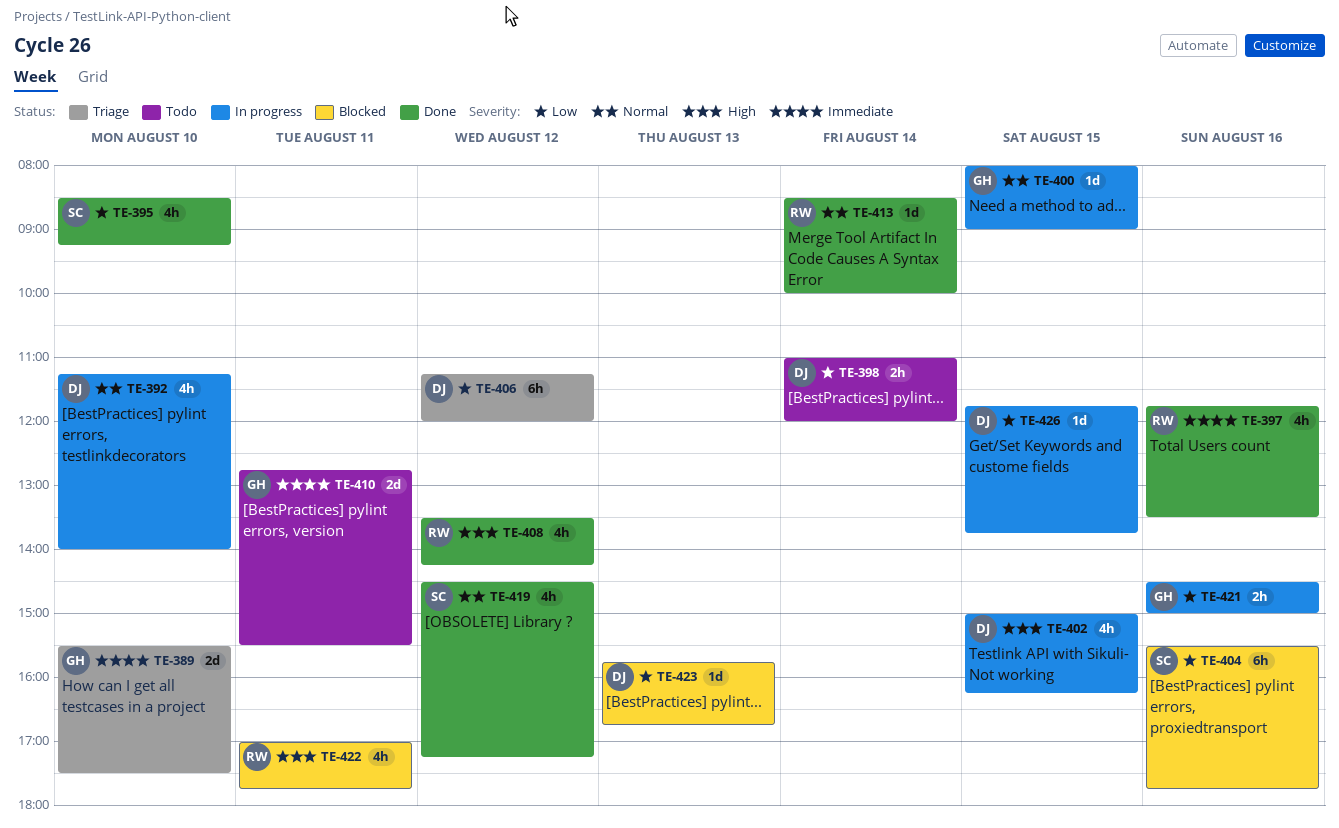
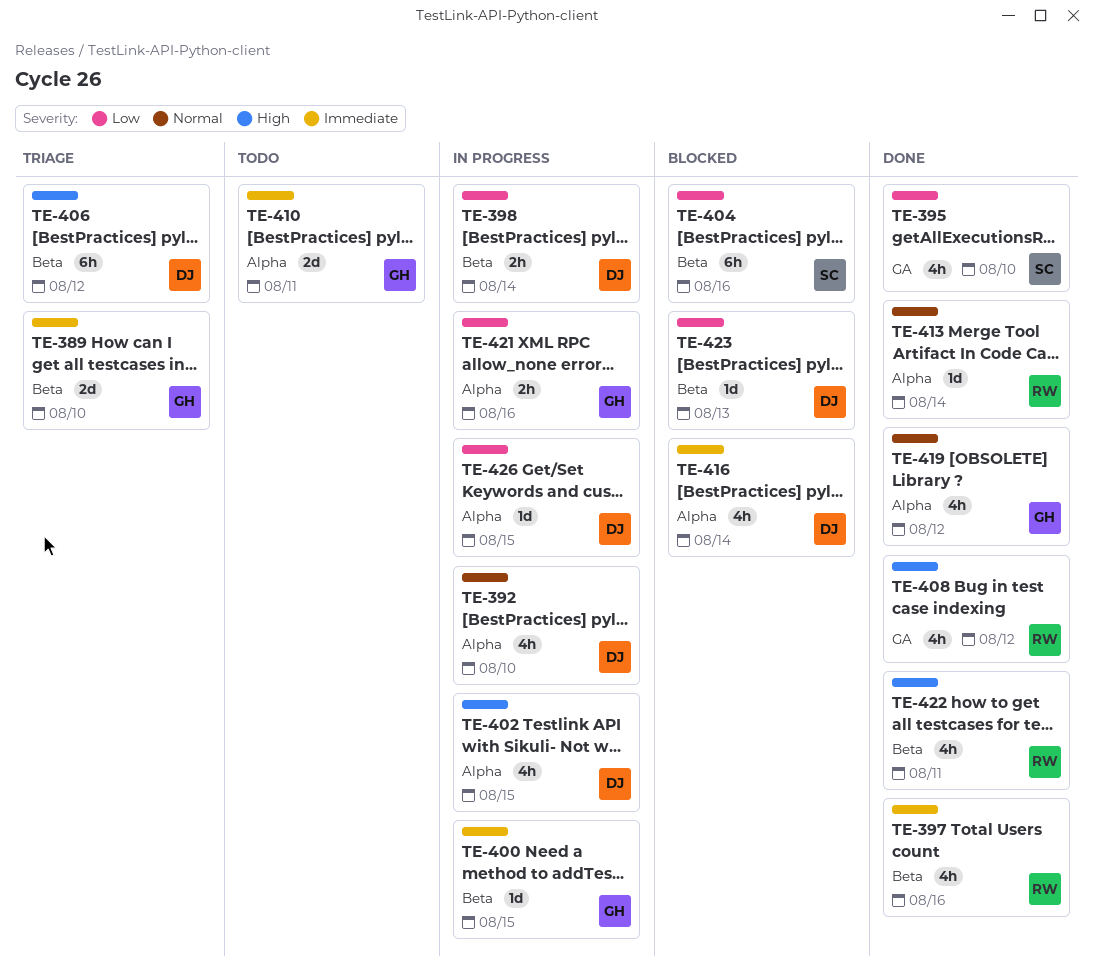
TE-398, status: Todo -> In progress
TE-400, priority: Normal -> Immediate
TE-406, priority: Low -> High
TE-416: none -> present
TE-419, owner: SC -> GH
TE-422, status: Blocked -> Done

